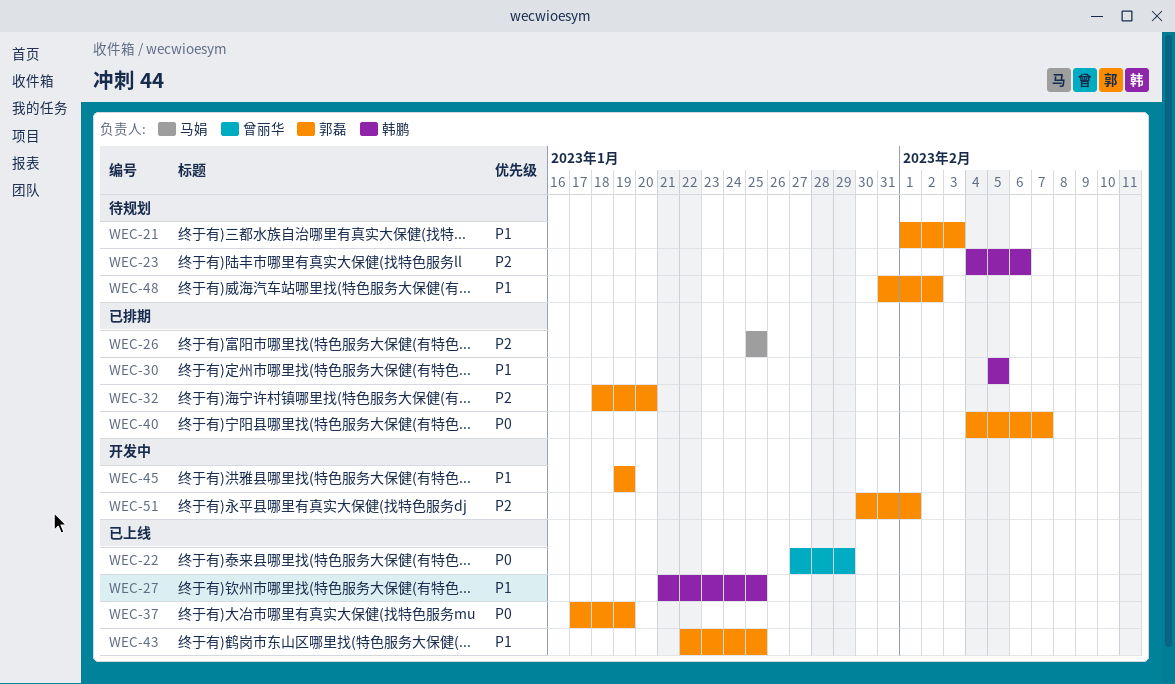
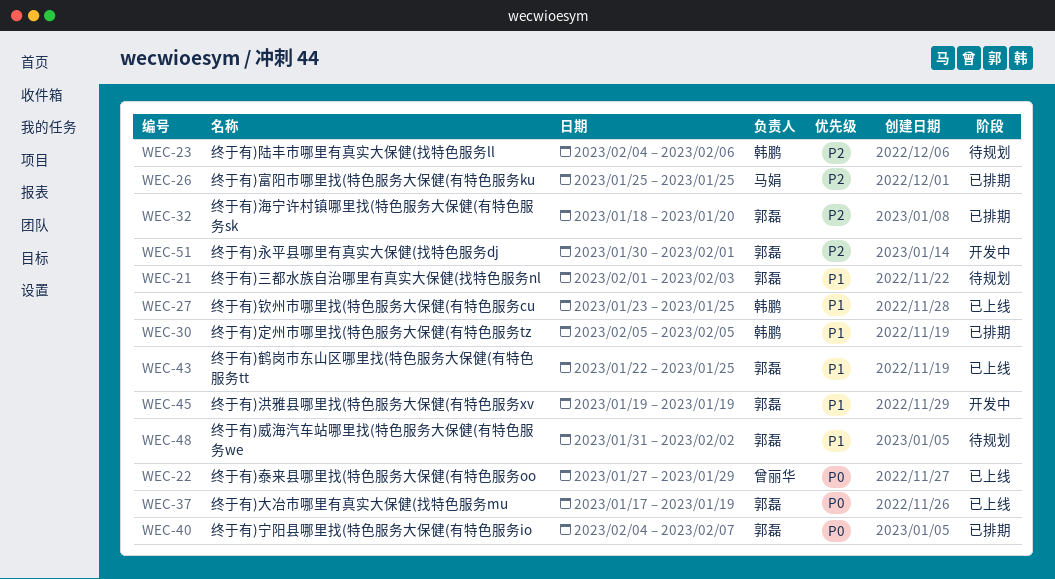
WEC-27, start: Jan 21 -> Jan 23

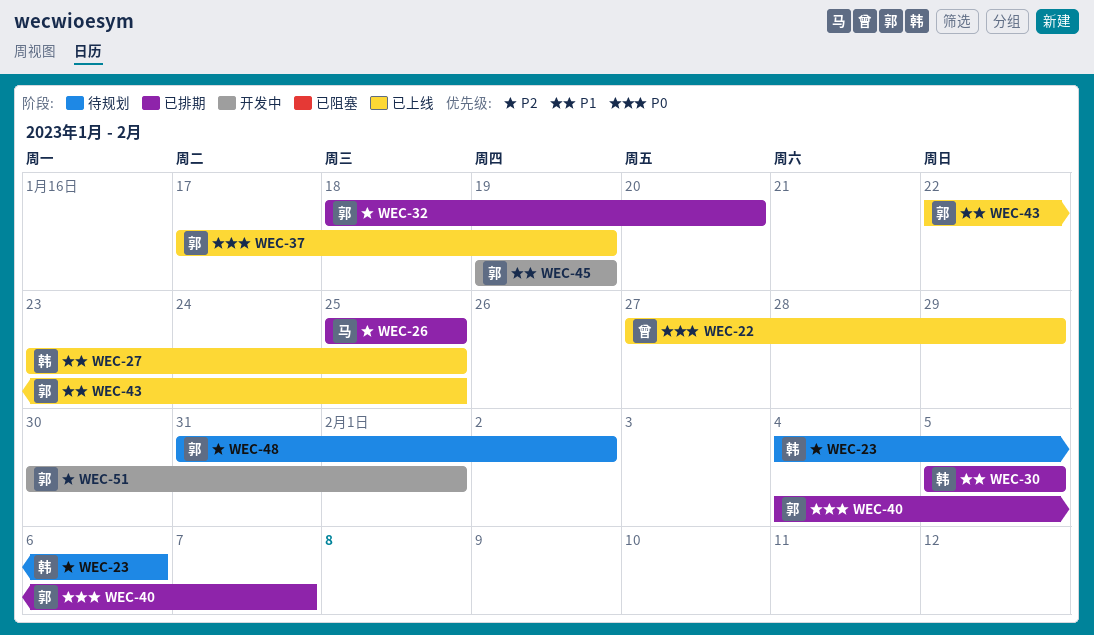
WEC-21: present -> none
WEC-48, priority: P1 -> P2

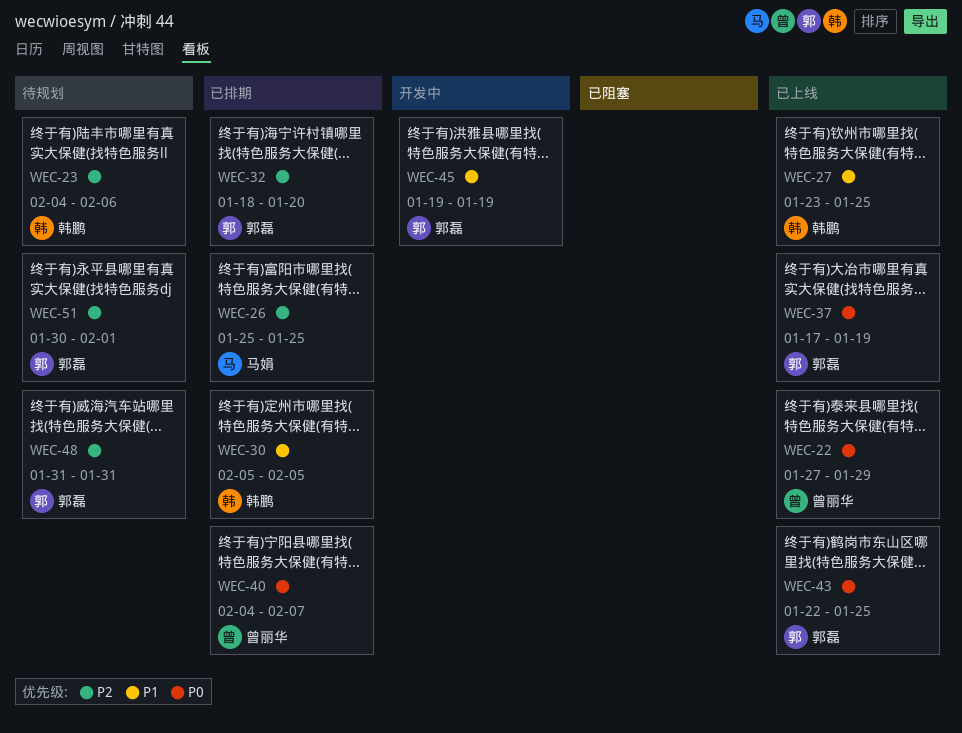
WEC-40, owner: 郭磊 -> 曾丽华
WEC-43, priority: P1 -> P0
WEC-48, due: Feb 2 -> Jan 31
WEC-51, status: 开发中 -> 待规划

